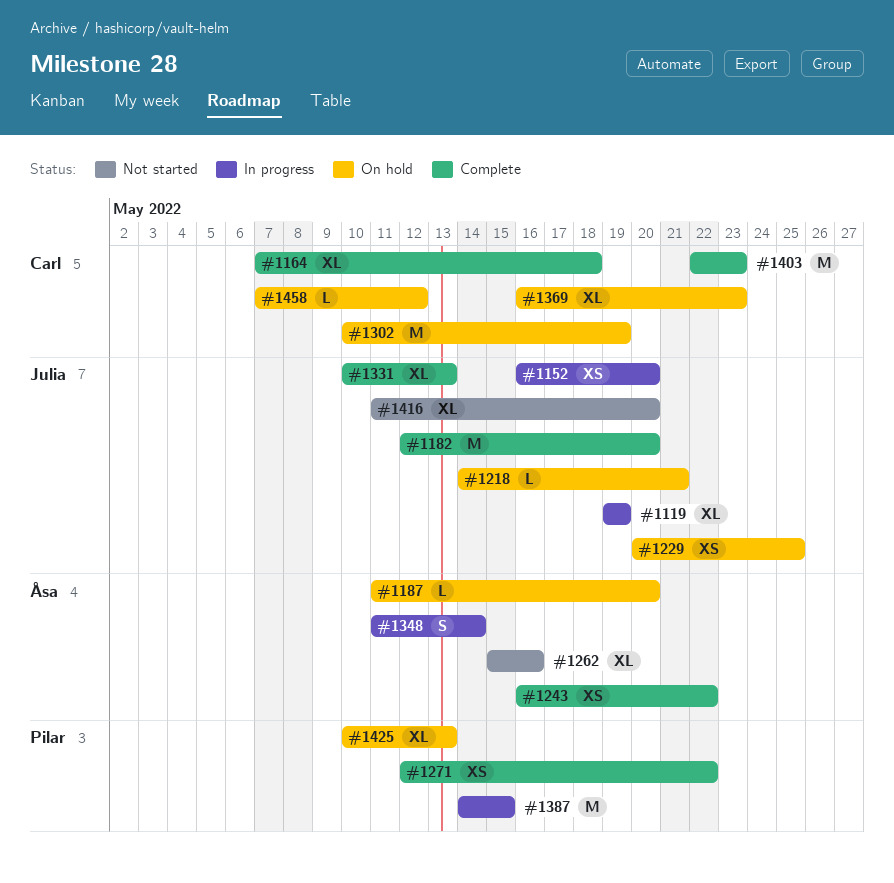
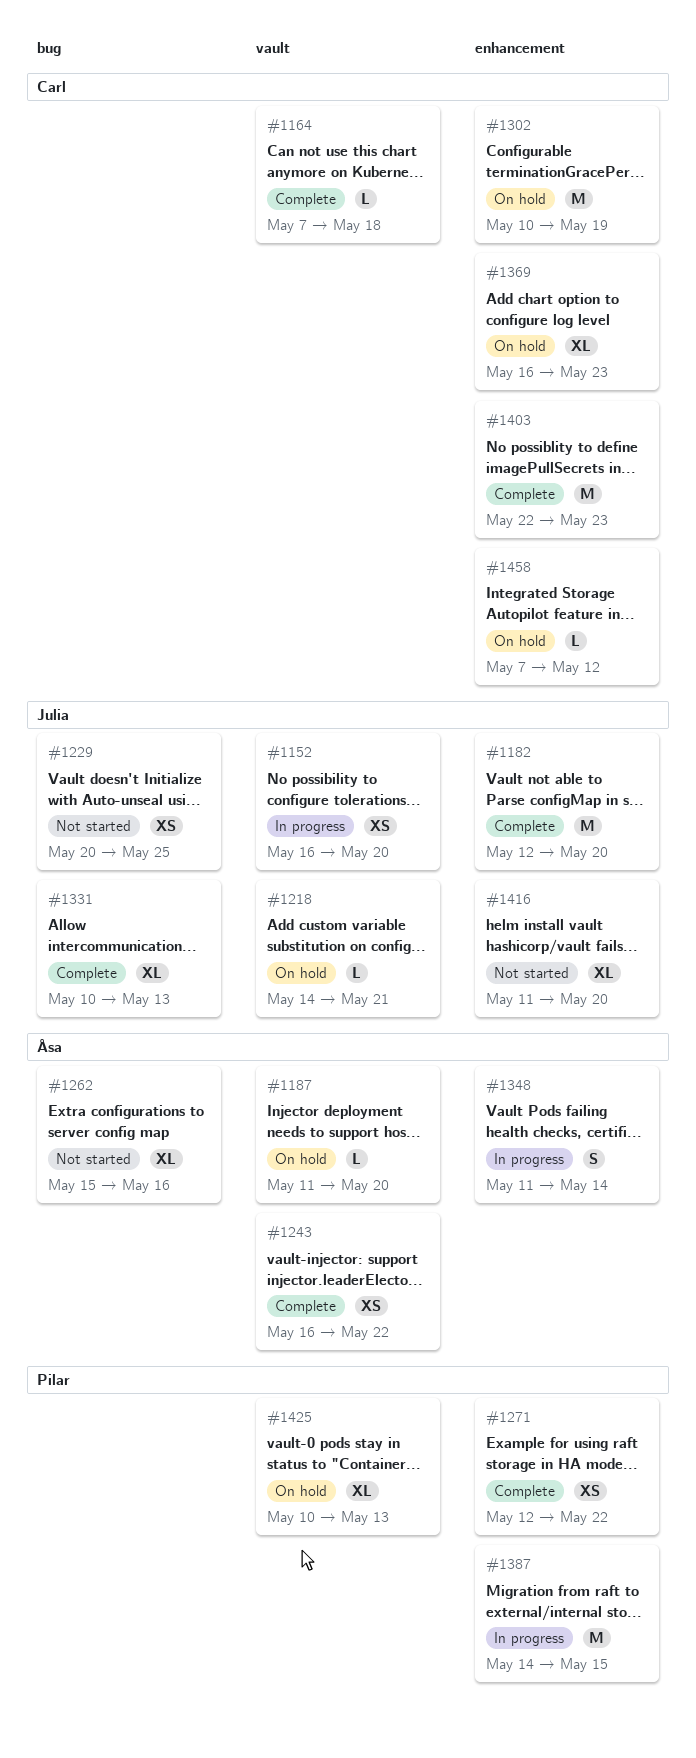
#1119: present -> none
#1164, estimate: XL -> L
#1229, status: On hold -> Not started

